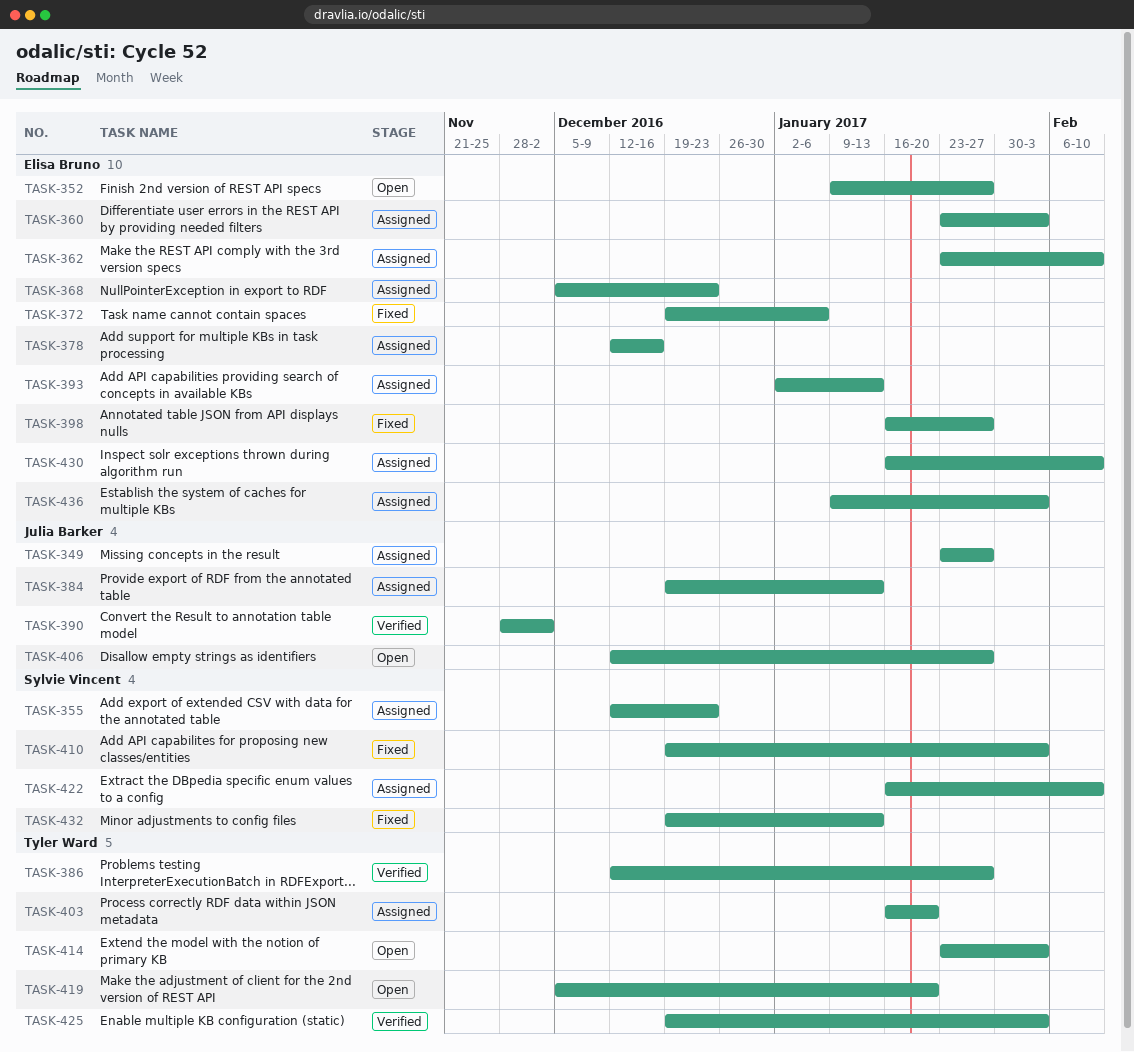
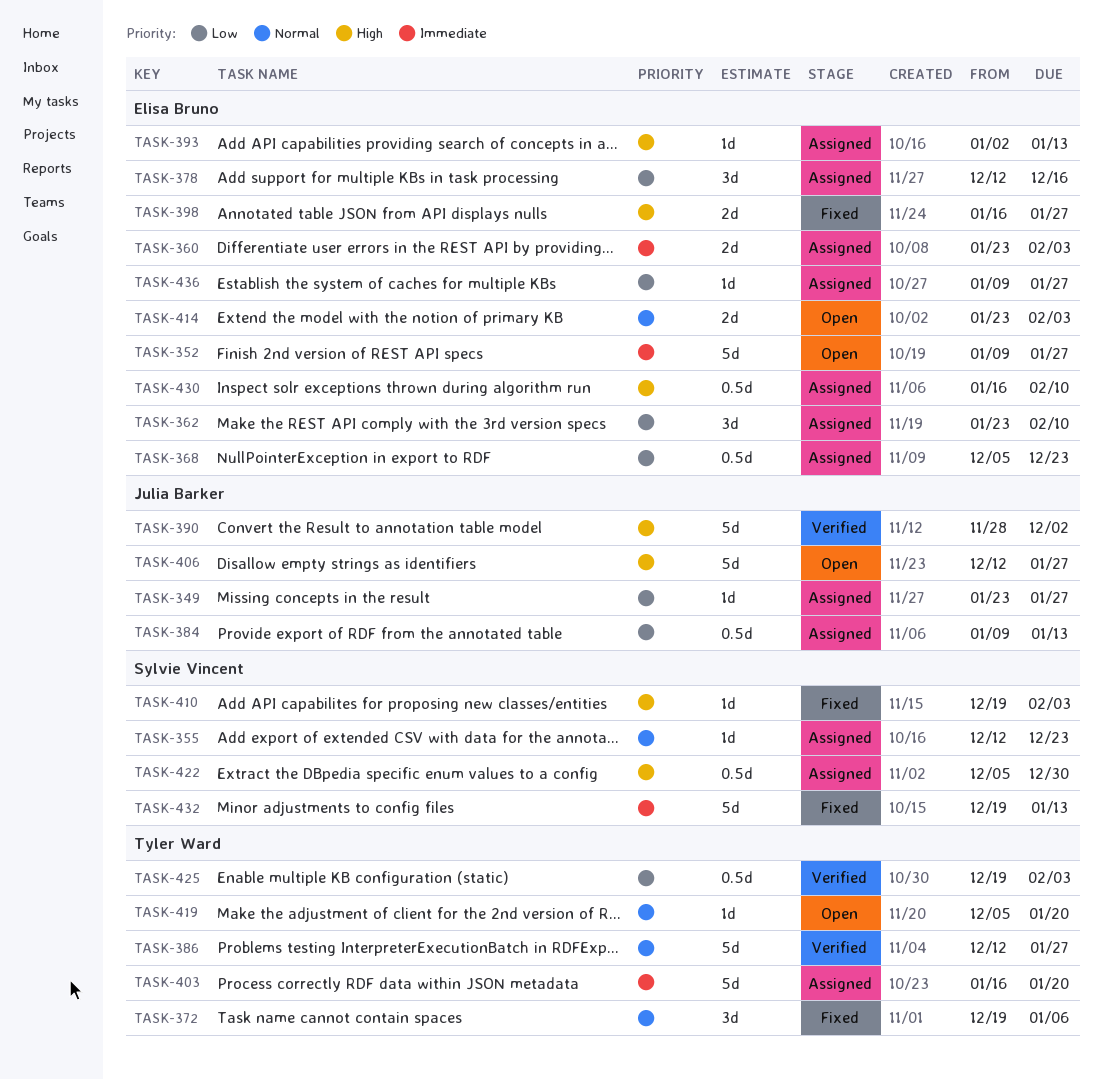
TASK-372, owner: Elisa Bruno -> Tyler Ward
TASK-384, start: Dec 19 -> Jan 9
TASK-414, owner: Tyler Ward -> Elisa Bruno
TASK-422, start: Jan 16 -> Dec 5
TASK-422, due: Feb 10 -> Dec 30
TASK-436, due: Feb 3 -> Jan 27

